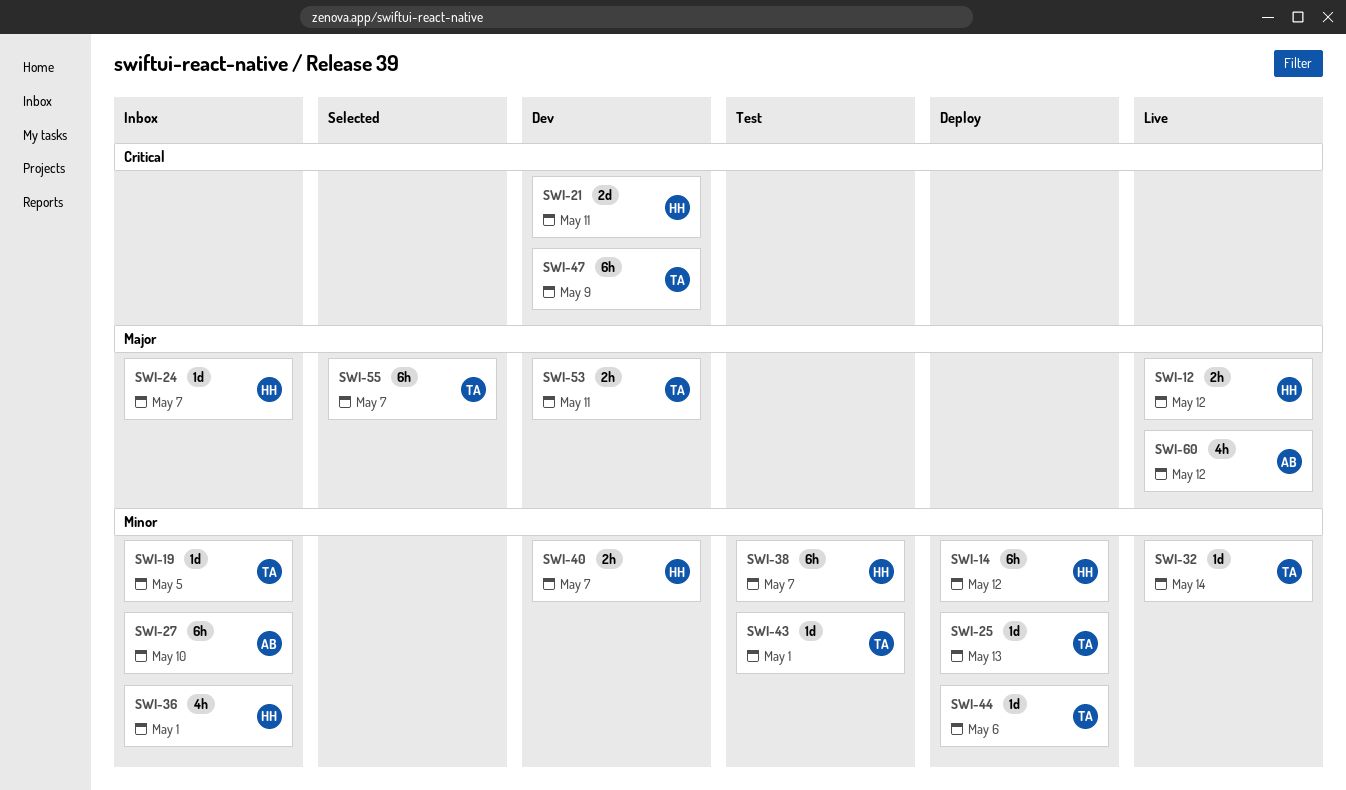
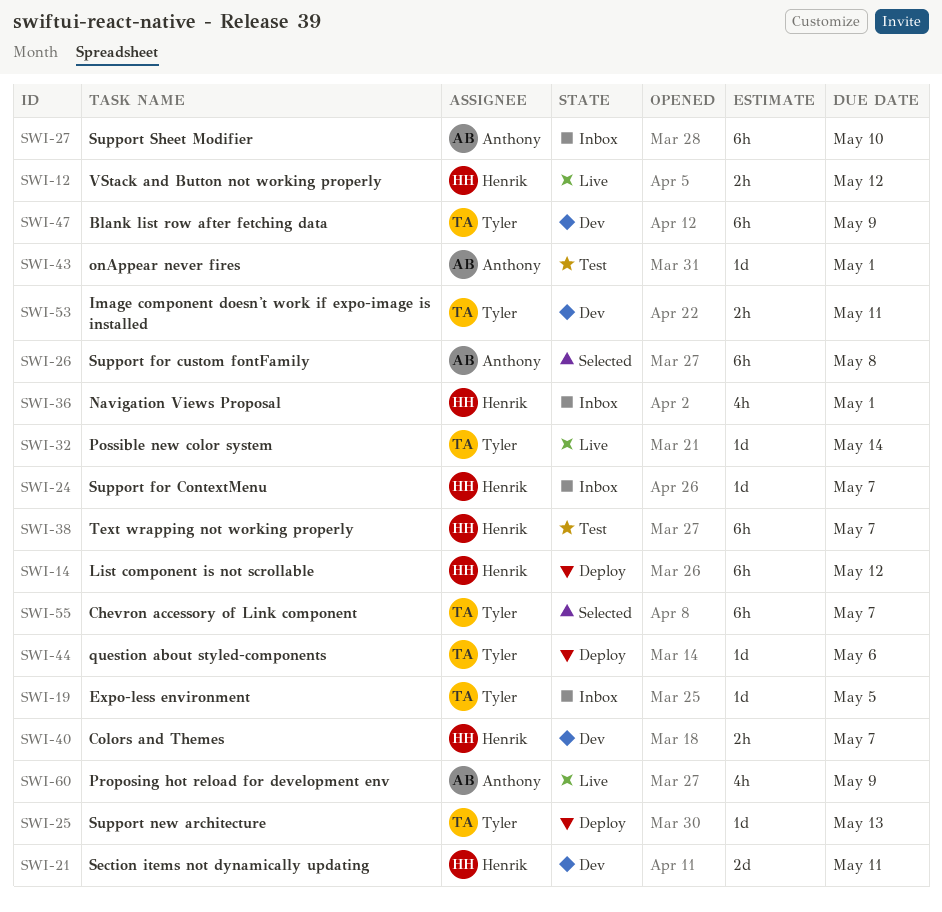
SWI-26: none -> present
SWI-43, owner: Tyler -> Anthony
SWI-60, due: May 12 -> May 9

